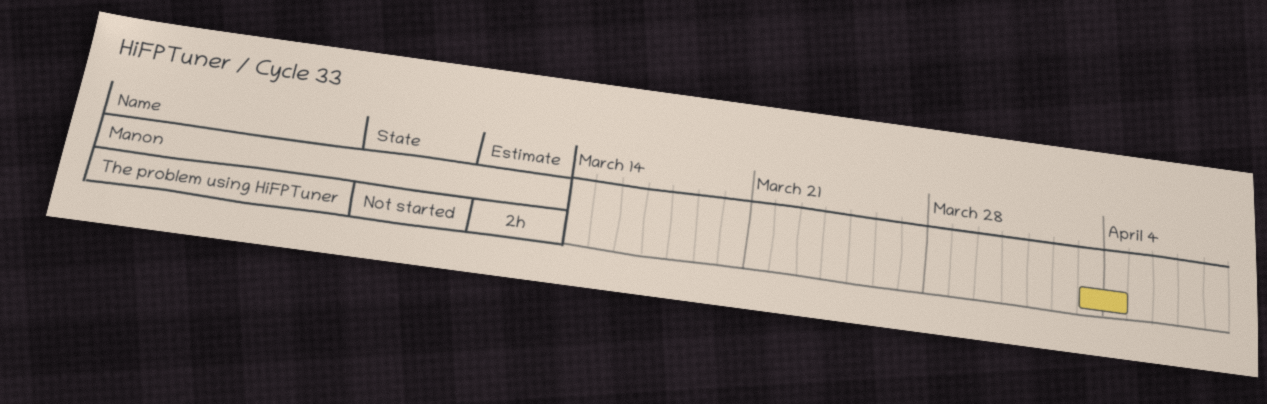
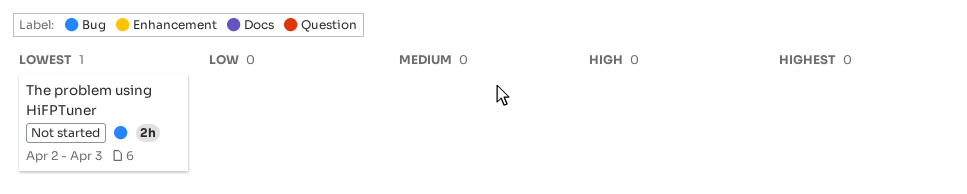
The problem using HiFPTuner, start: Apr 3 -> Apr 2
The problem using HiFPTuner, due: Apr 4 -> Apr 3

